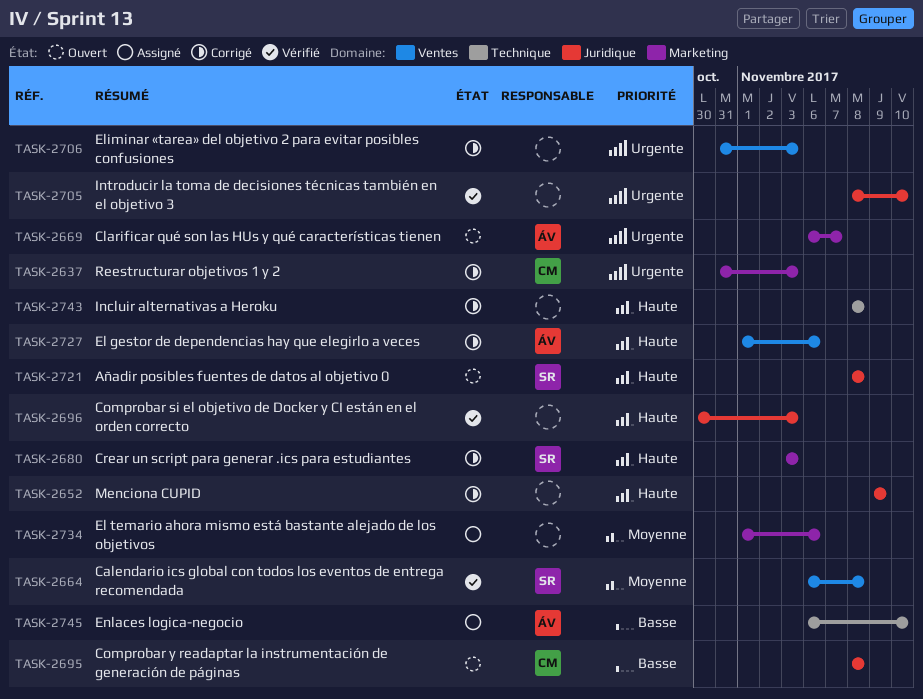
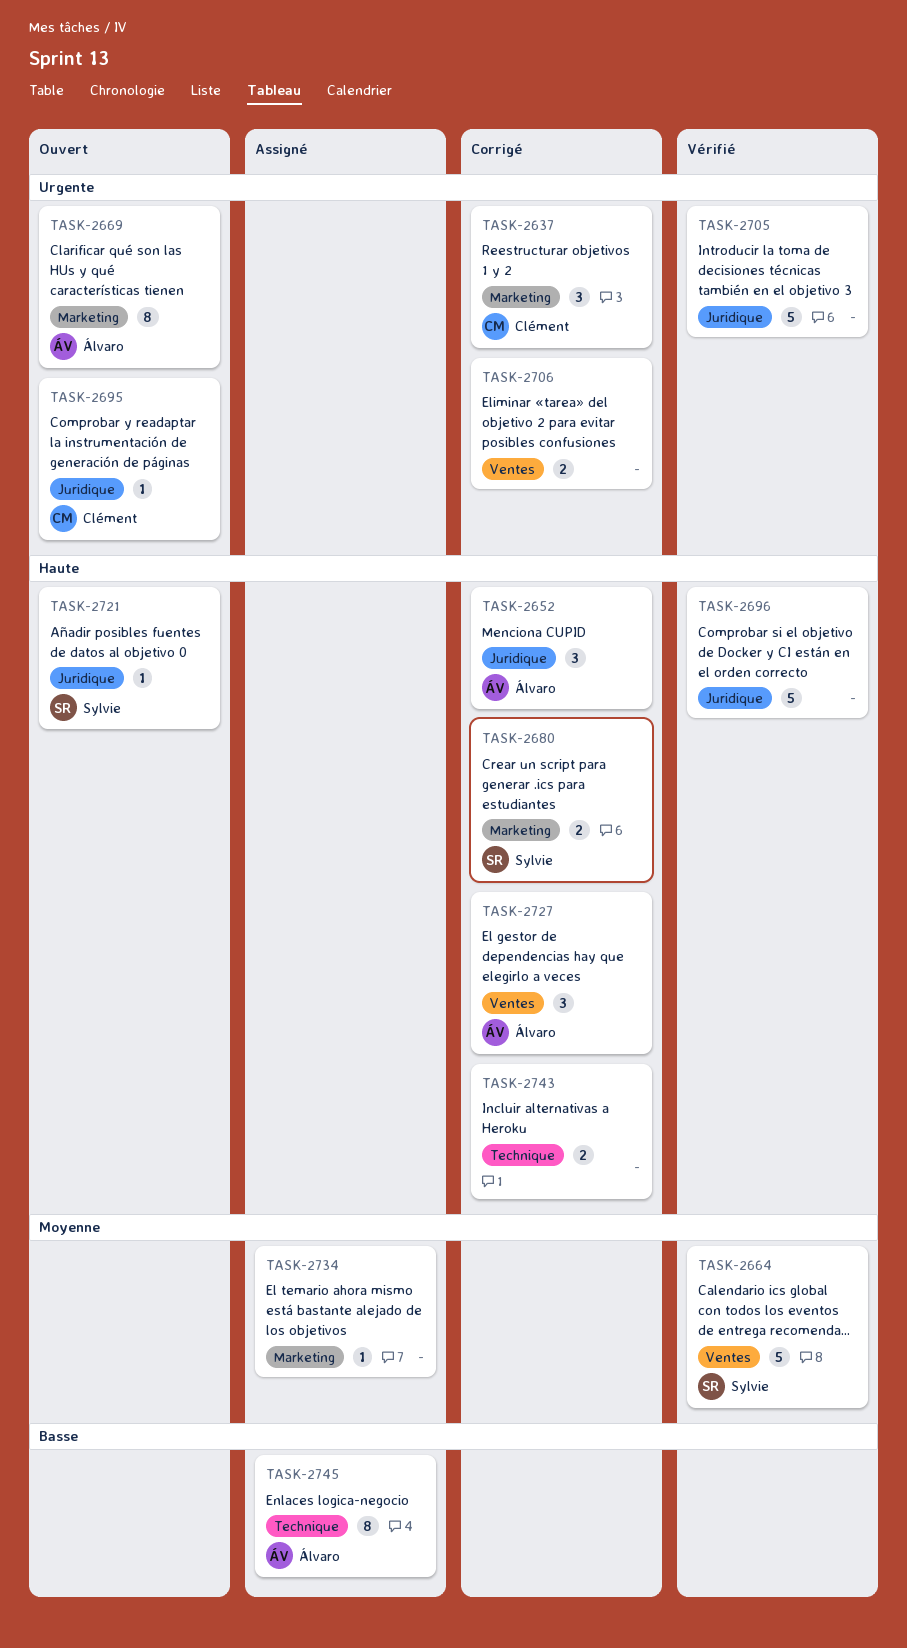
TASK-2652, owner: none -> Álvaro
TASK-2695, priority: Basse -> Urgente

